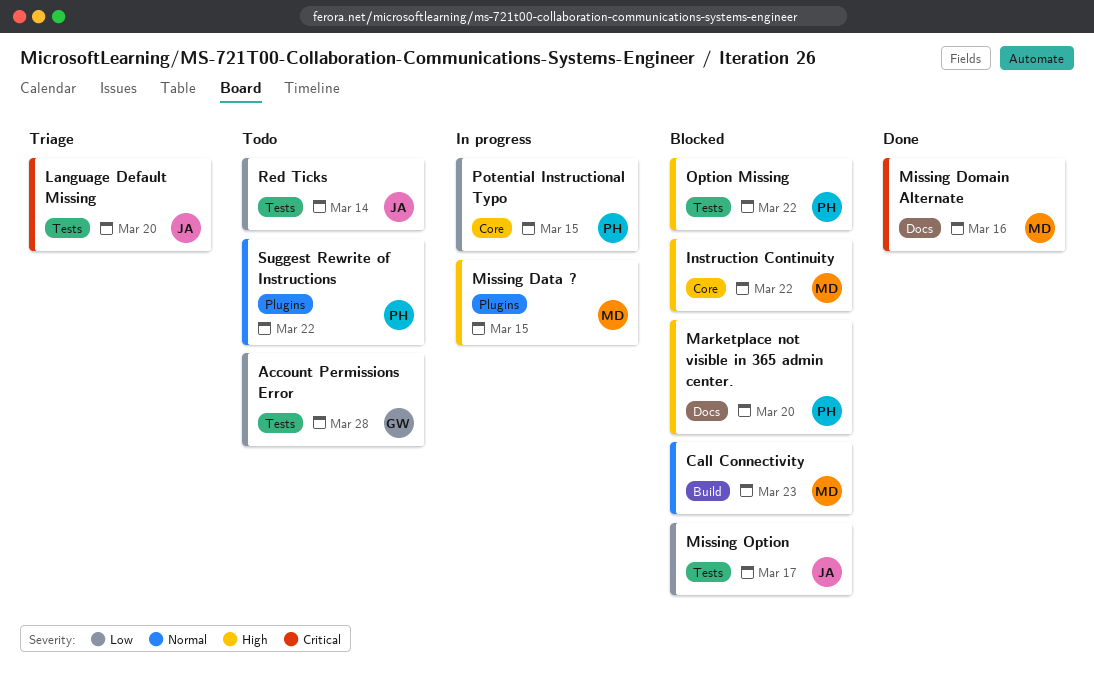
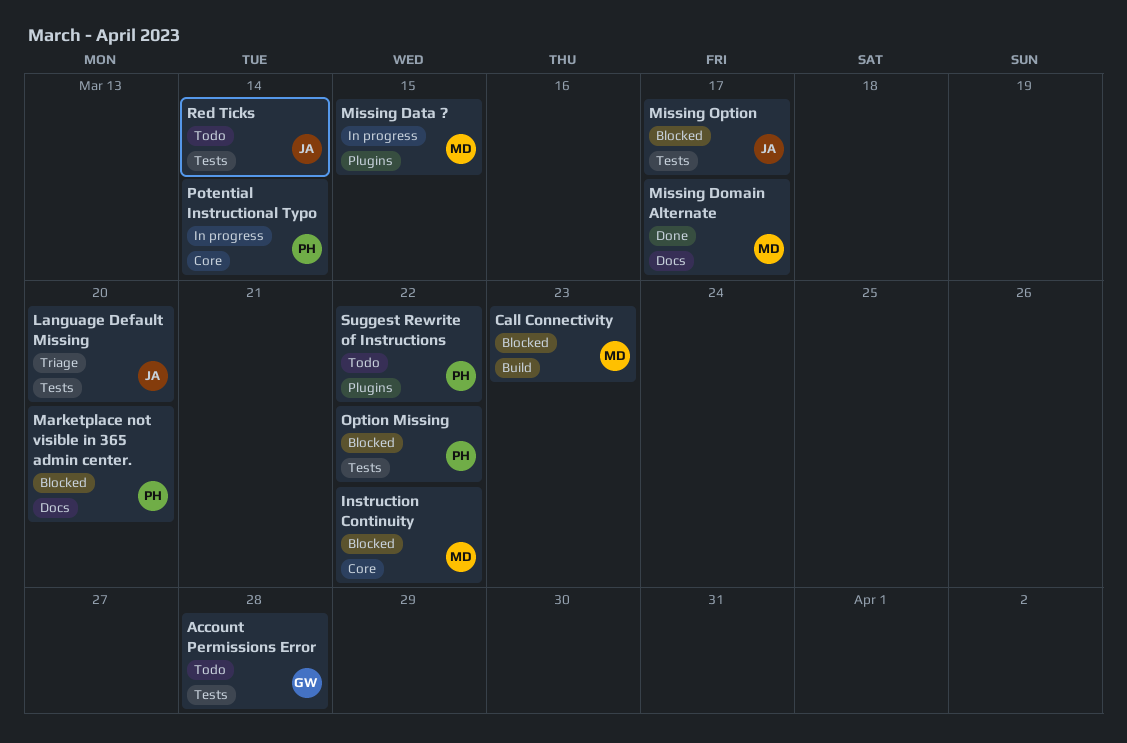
Missing Domain Alternate, due: Mar 16 -> Mar 17
Potential Instructional Typo, due: Mar 15 -> Mar 14

